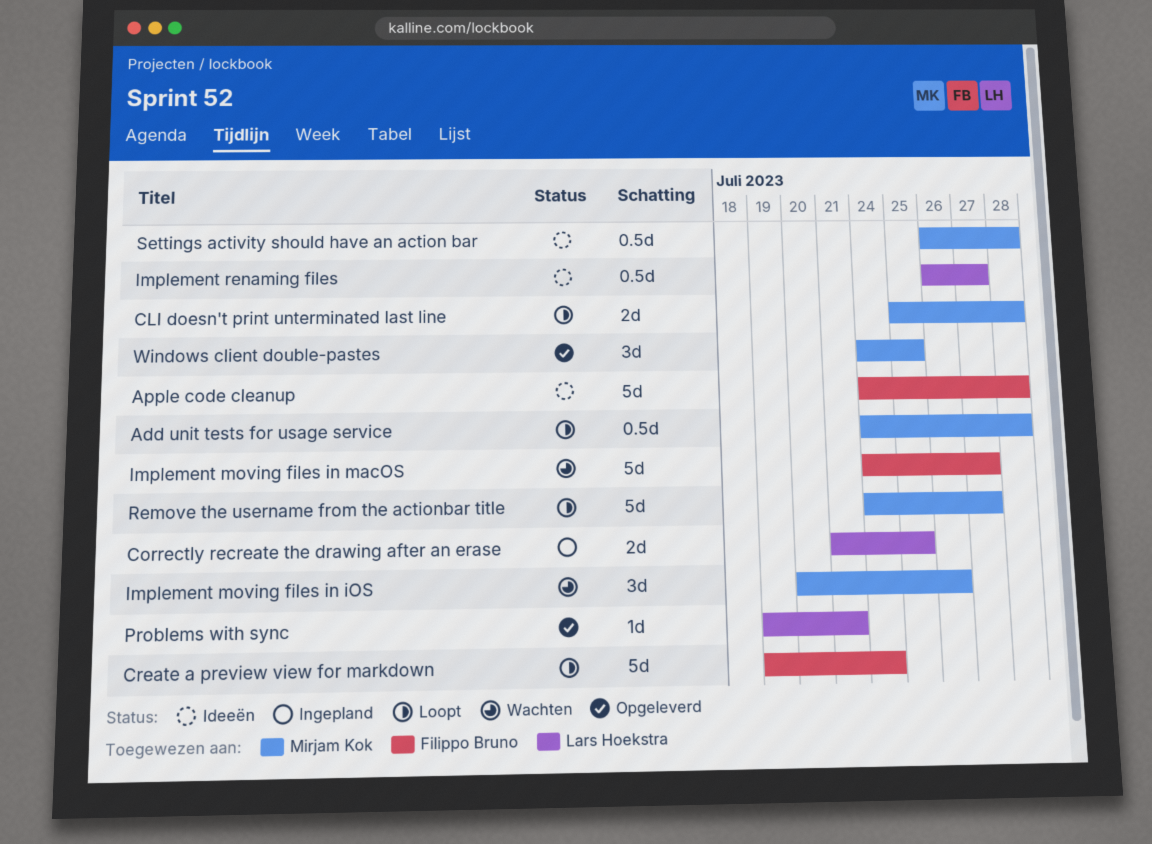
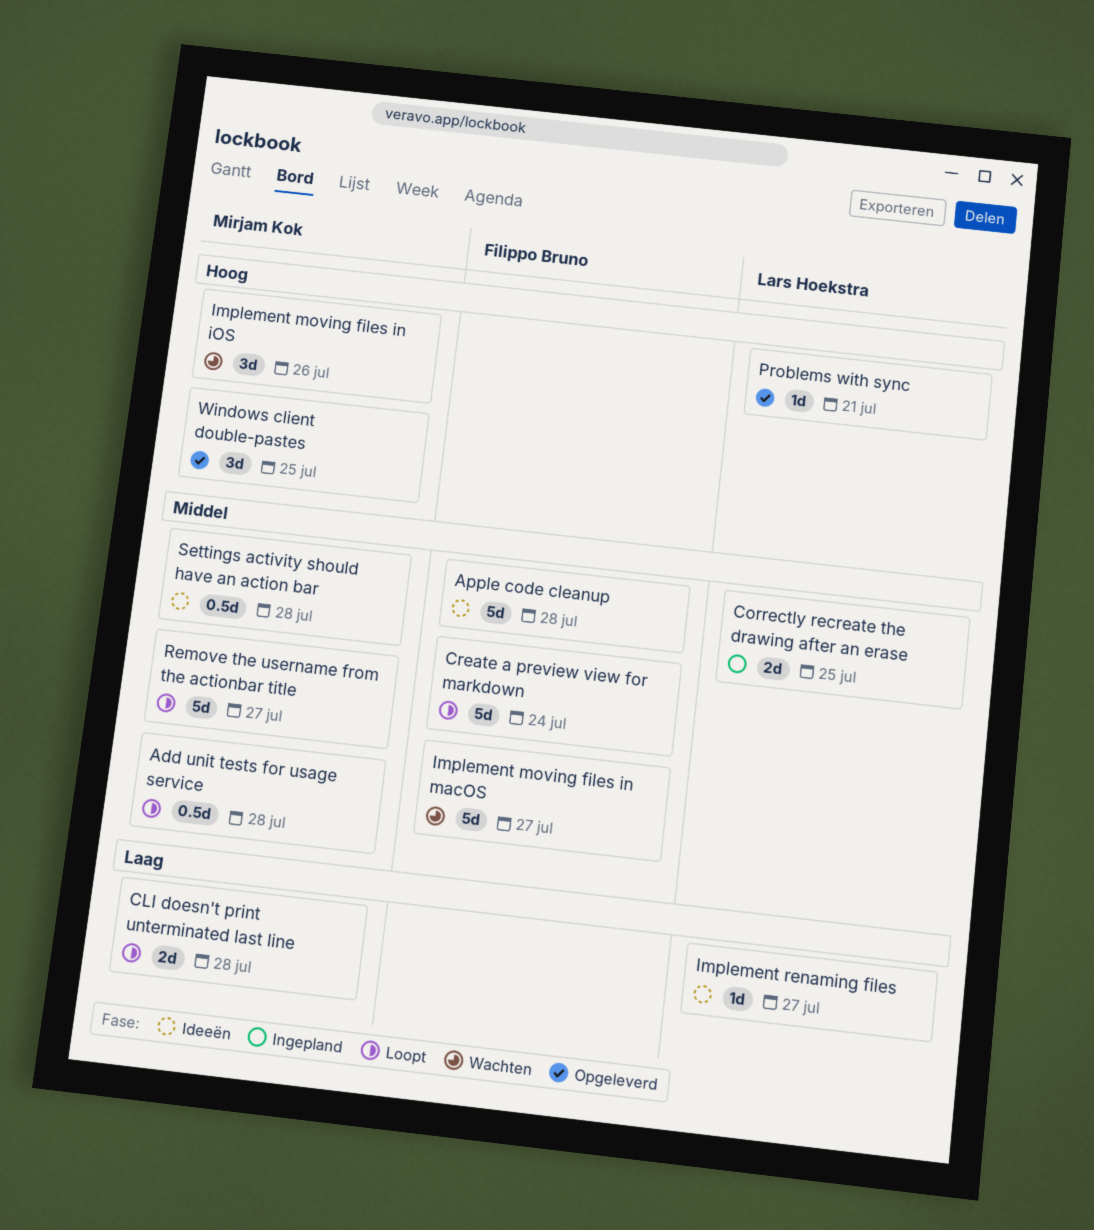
Implement renaming files, estimate: 0.5d -> 1d

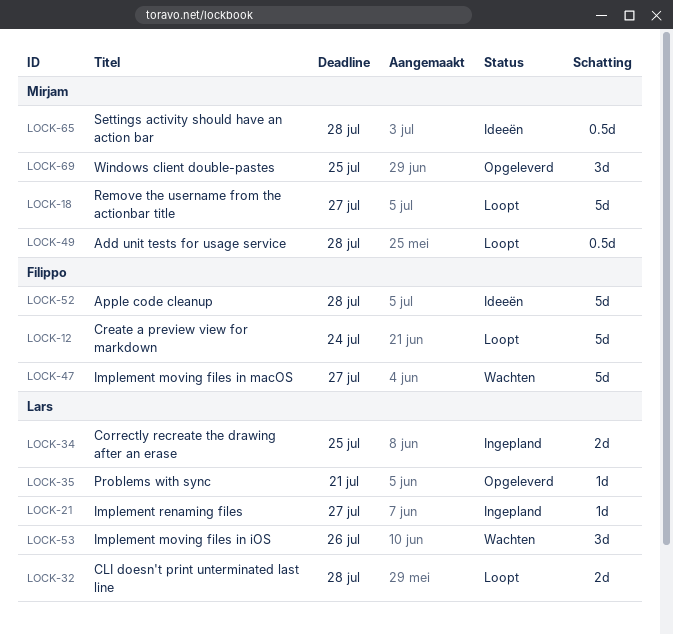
CLI doesn't print unterminated last line, owner: Mirjam Kok -> Lars Hoekstra
Implement moving files in iOS, owner: Mirjam Kok -> Lars Hoekstra
Implement renaming files, status: Ideeën -> Ingepland

